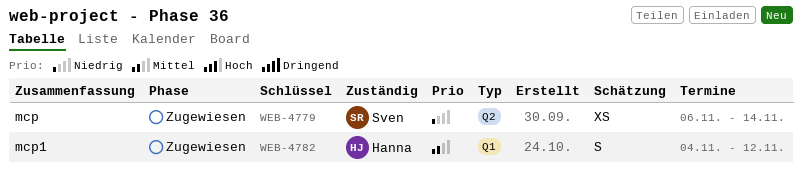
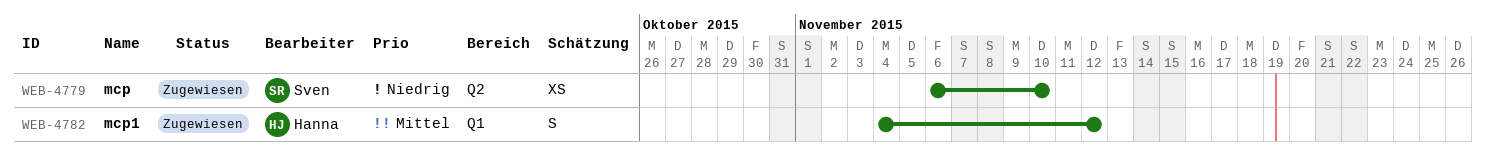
WEB-4779, due: Nov 14 -> Nov 10

